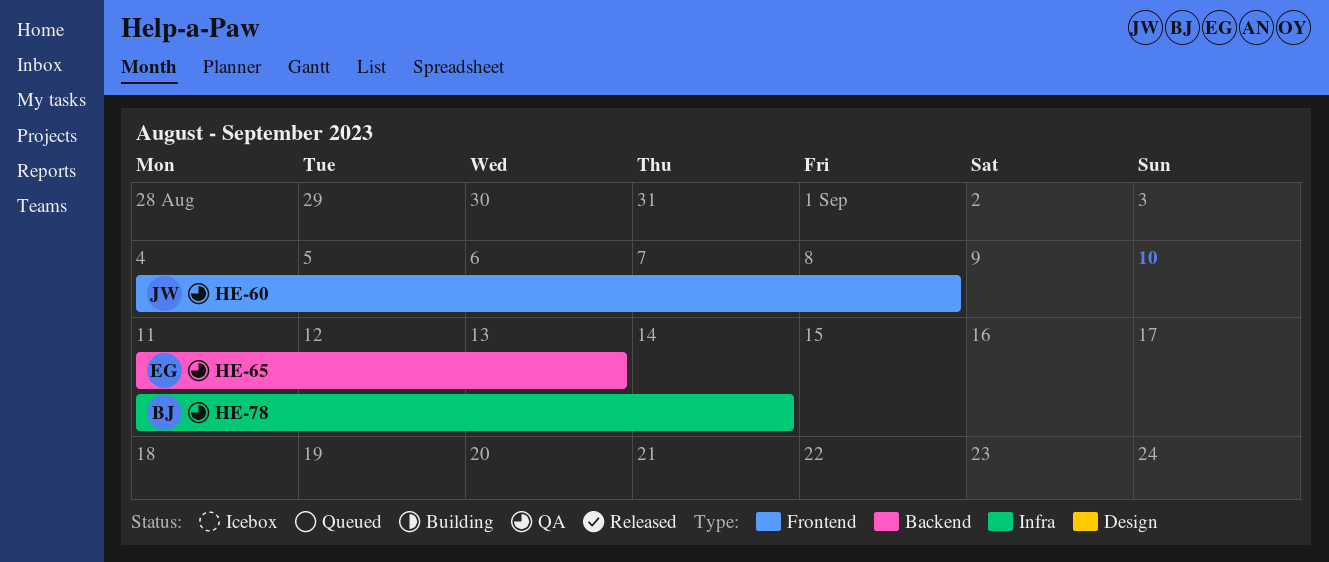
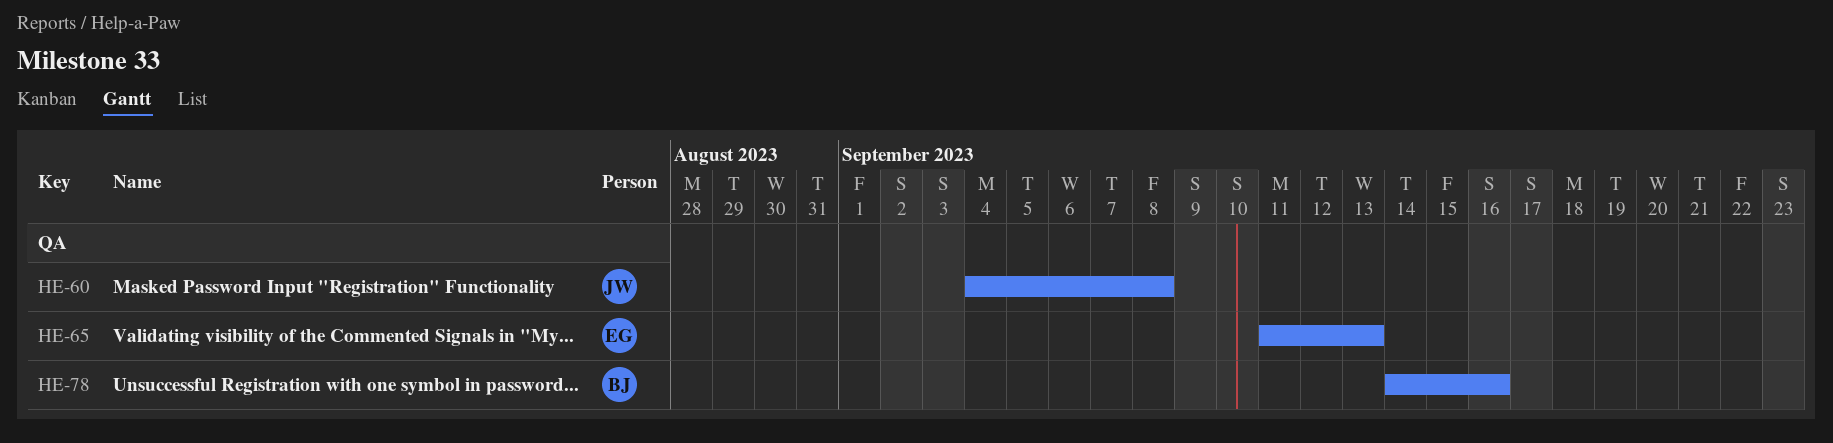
HE-78, start: Sep 11 -> Sep 14
HE-78, due: Sep 14 -> Sep 16

